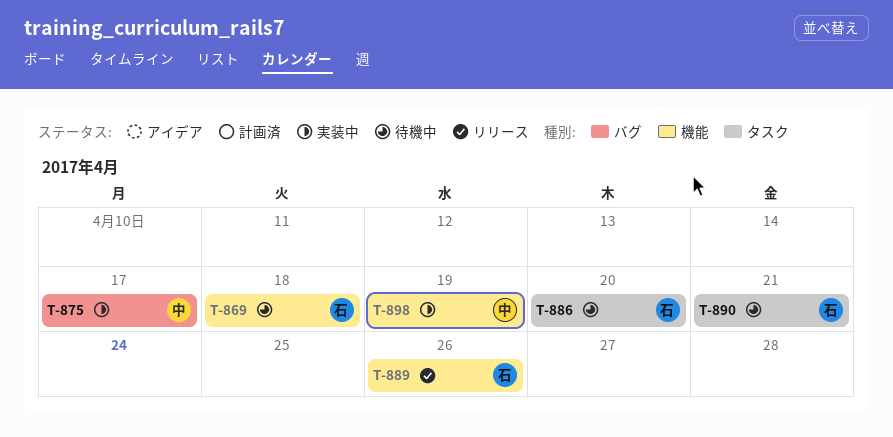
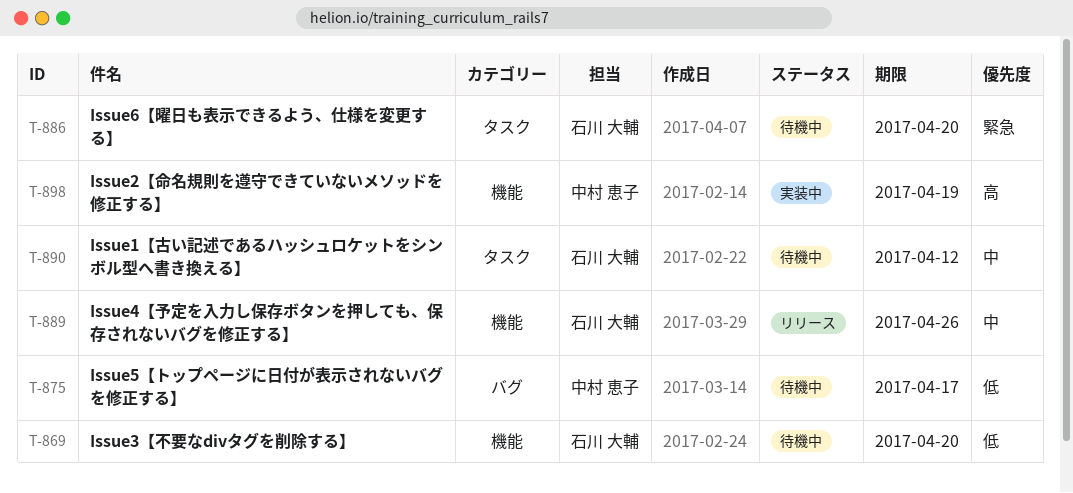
T-869, due: Apr 18 -> Apr 20
T-875, status: 実装中 -> 待機中
T-890, due: Apr 21 -> Apr 12

